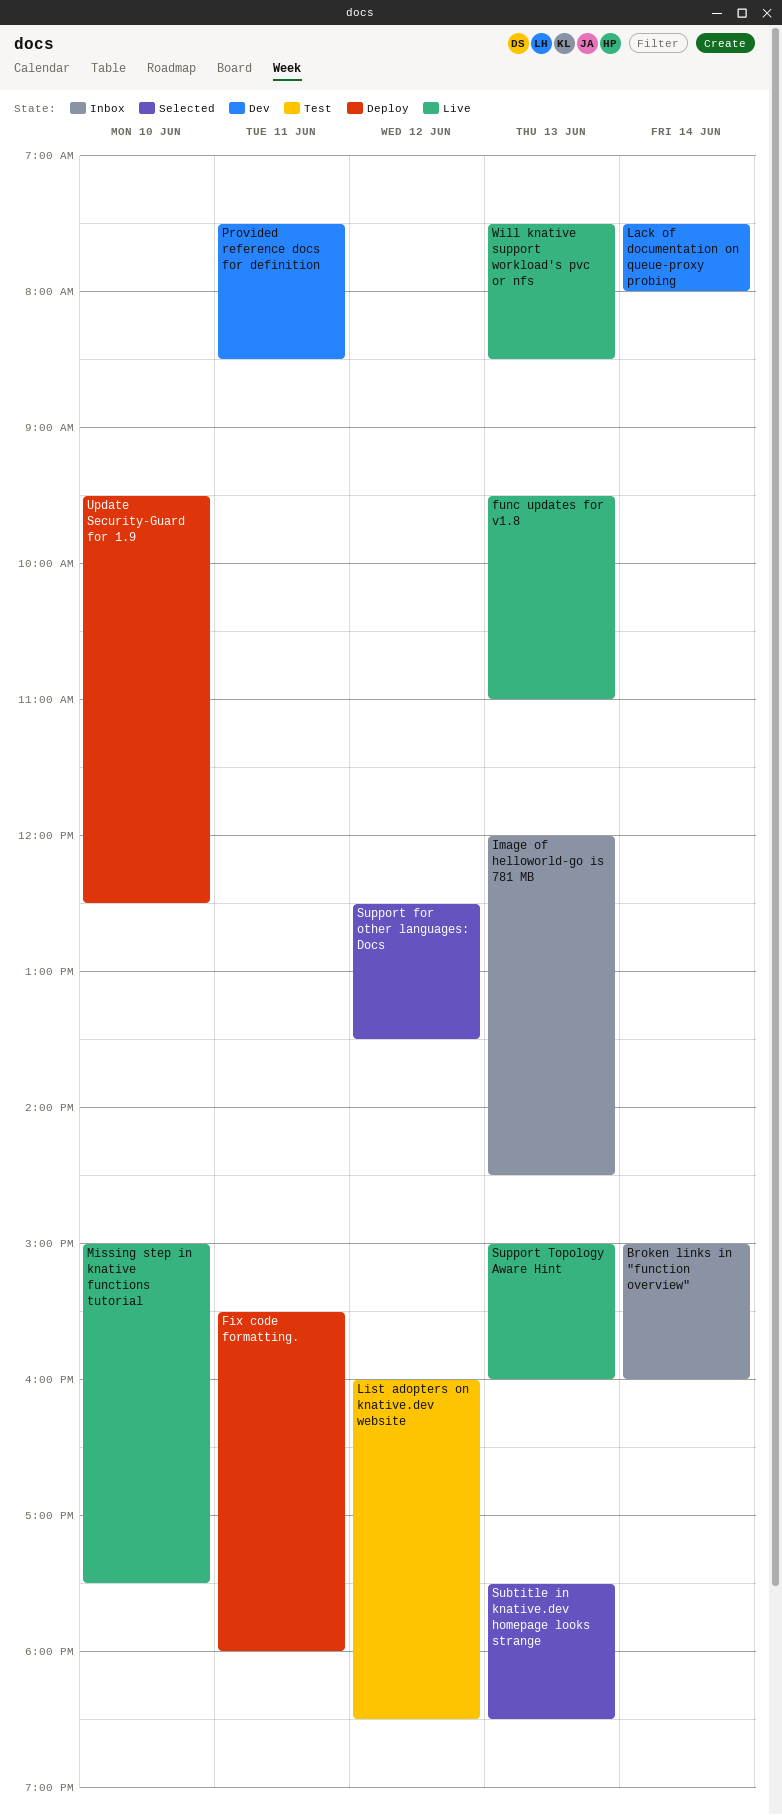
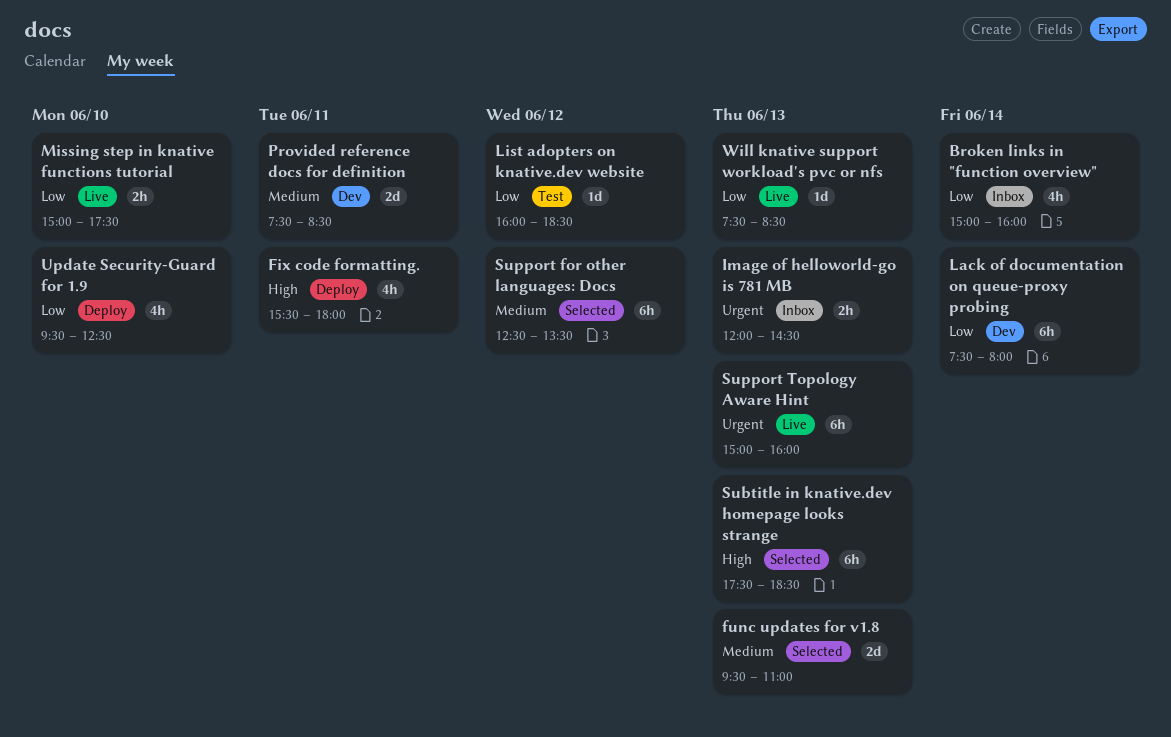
func updates for v1.8, status: Live -> Selected

